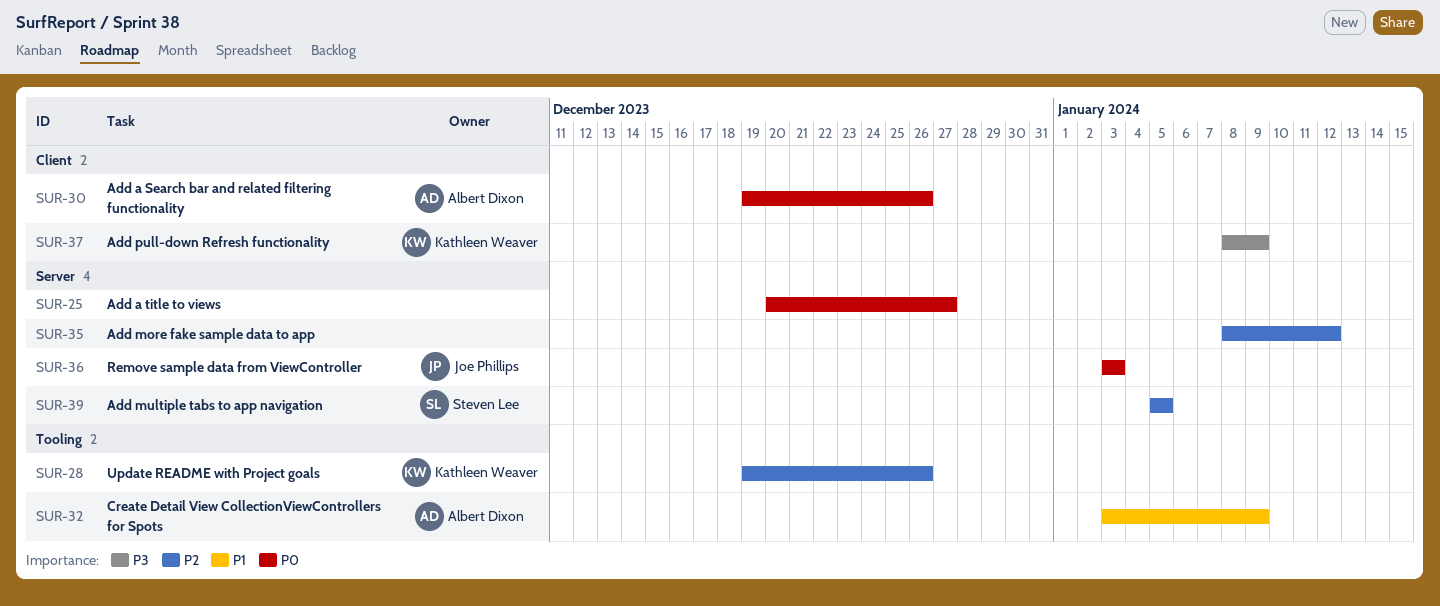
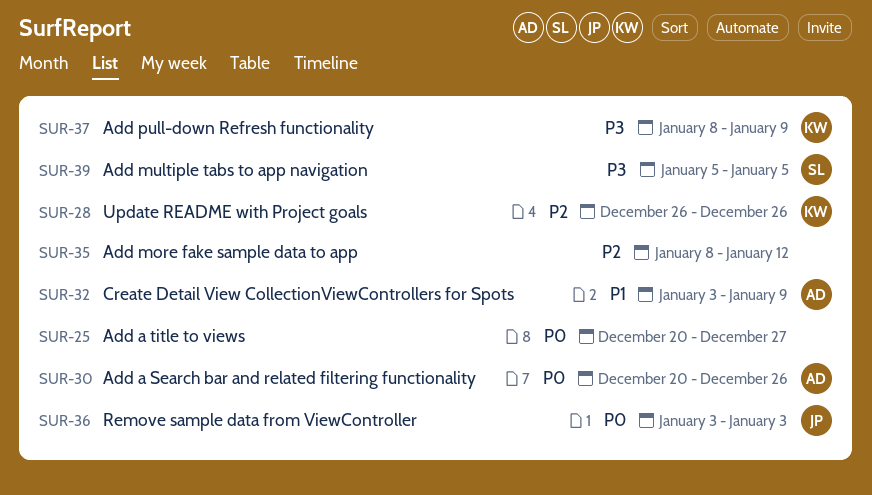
SUR-28, start: Dec 19 -> Dec 26
SUR-30, start: Dec 19 -> Dec 20
SUR-39, priority: P2 -> P3

